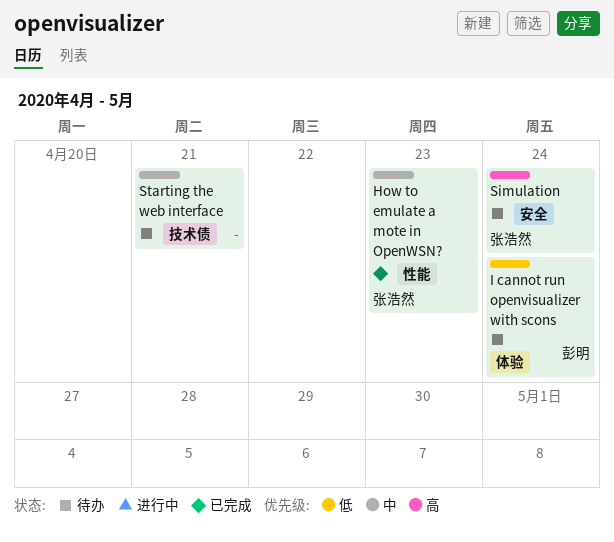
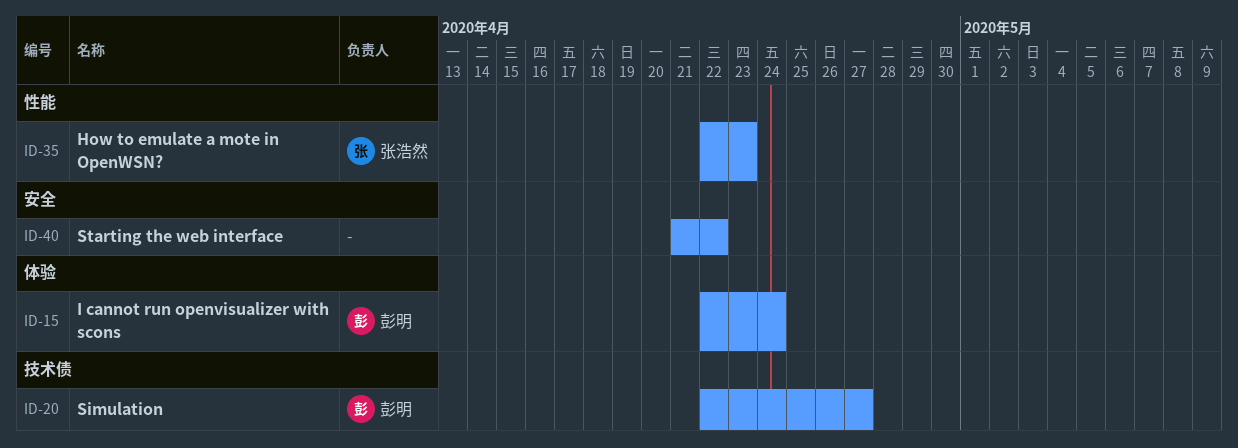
Simulation, owner: 张浩然 -> 彭明
Simulation, label: 安全 -> 技术债
Simulation, due: Apr 24 -> Apr 27
Starting the web interface, label: 技术债 -> 安全
Starting the web interface, due: Apr 21 -> Apr 22

